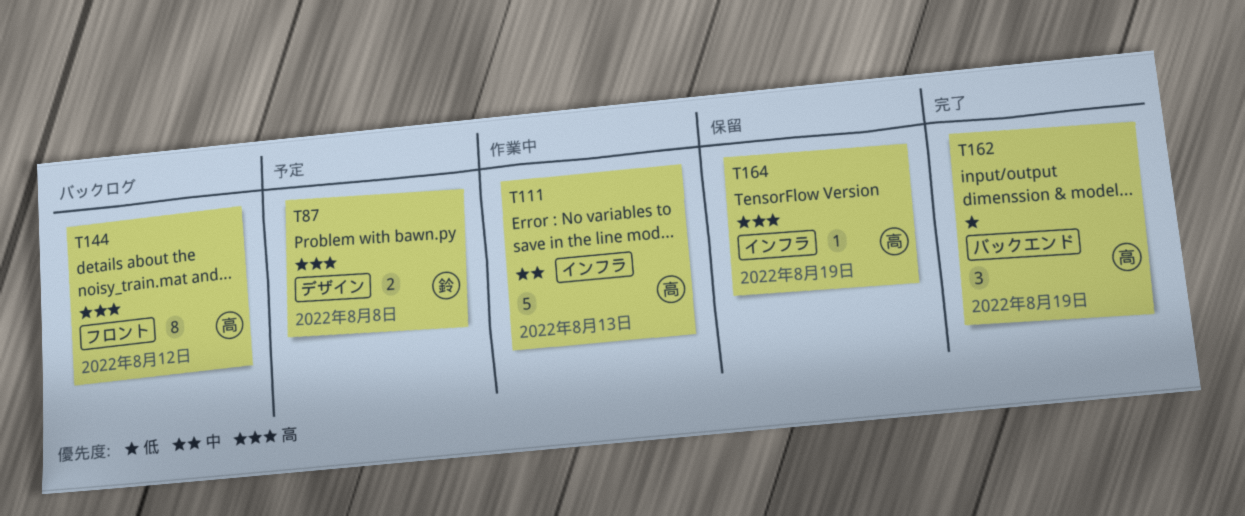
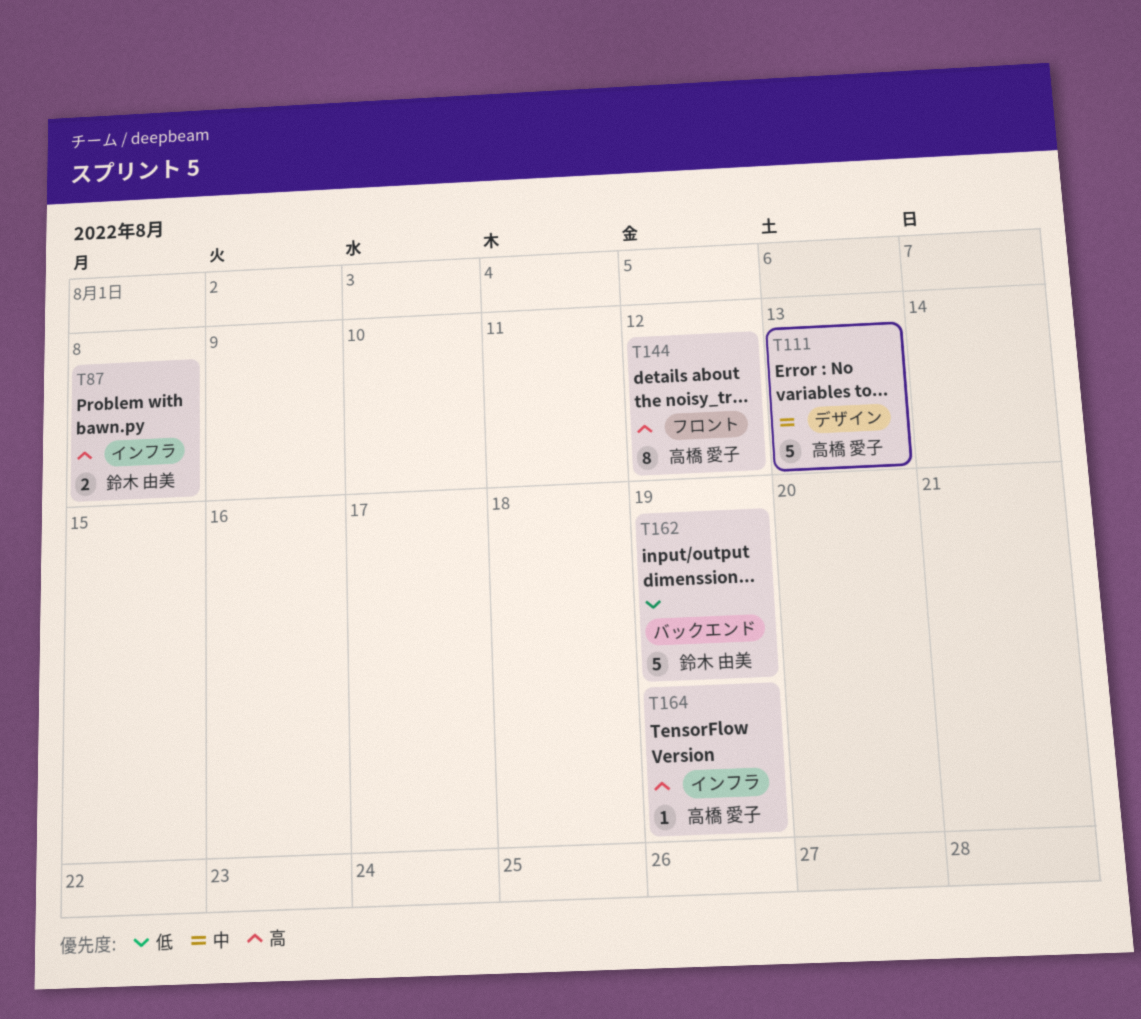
T87, label: デザイン -> インフラ
T111, label: インフラ -> デザイン
T162, owner: 高橋 愛子 -> 鈴木 由美
T162, estimate: 3 -> 5

